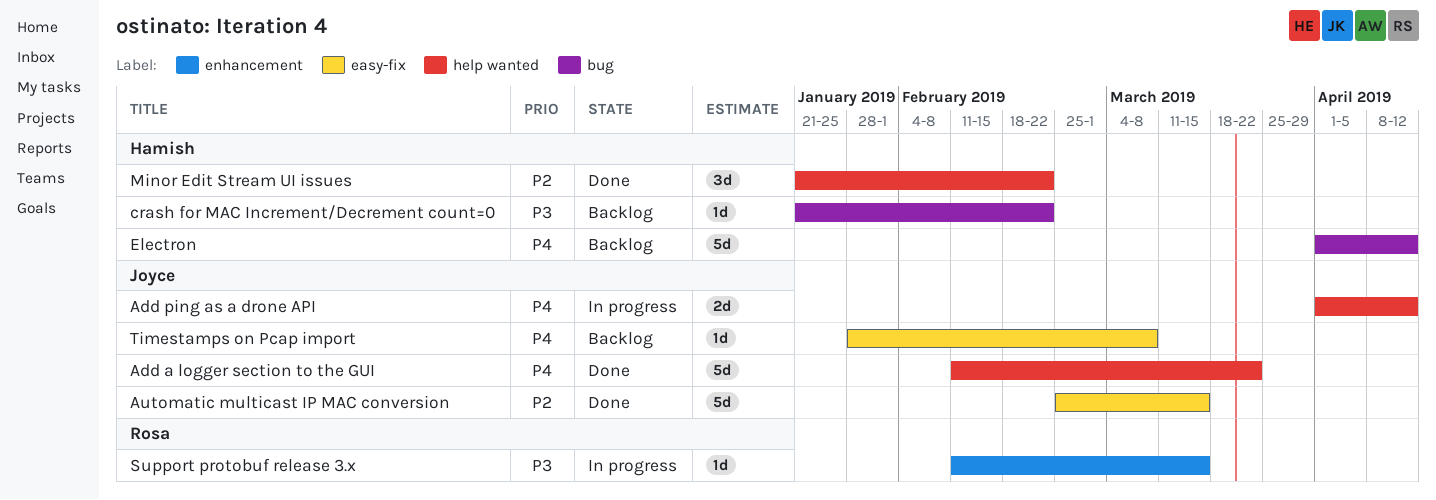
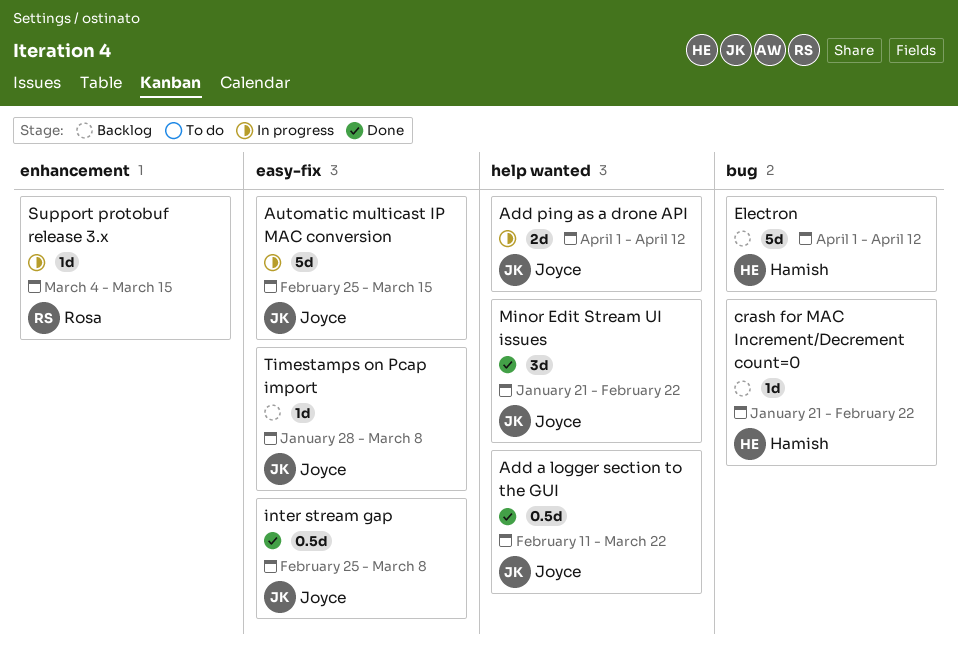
Add a logger section to the GUI, estimate: 5d -> 0.5d
Automatic multicast IP MAC conversion, status: Done -> In progress
inter stream gap: none -> present
Minor Edit Stream UI issues, owner: Hamish -> Joyce
Support protobuf release 3.x, start: Feb 11 -> Mar 4

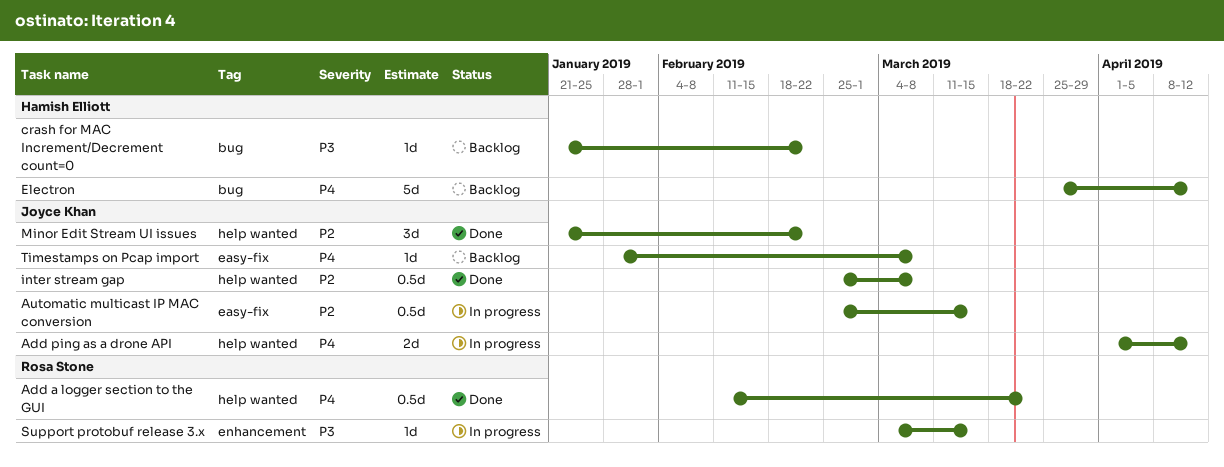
Add a logger section to the GUI, owner: Joyce Khan -> Rosa Stone
Automatic multicast IP MAC conversion, estimate: 5d -> 0.5d
Electron, start: Apr 1 -> Mar 25
inter stream gap, label: easy-fix -> help wanted

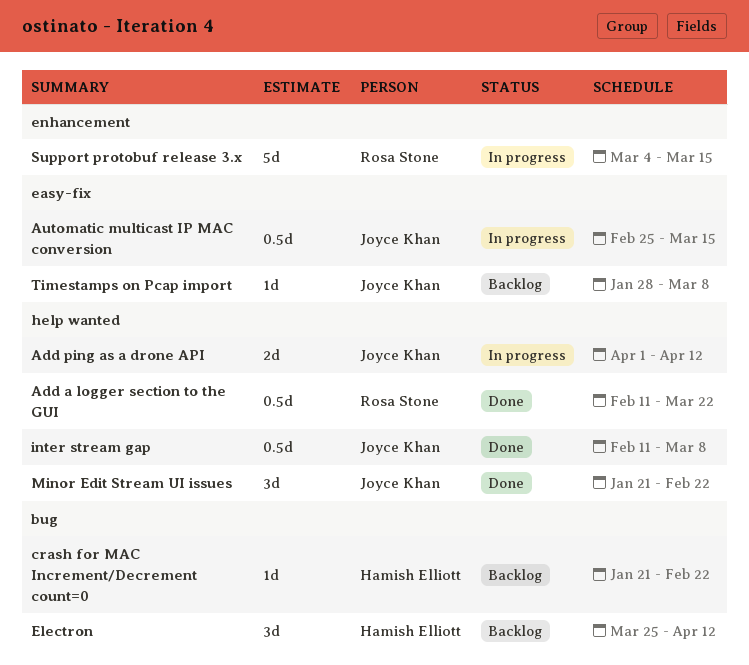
Electron, estimate: 5d -> 3d
inter stream gap, start: Feb 25 -> Feb 11
Support protobuf release 3.x, estimate: 1d -> 5d

